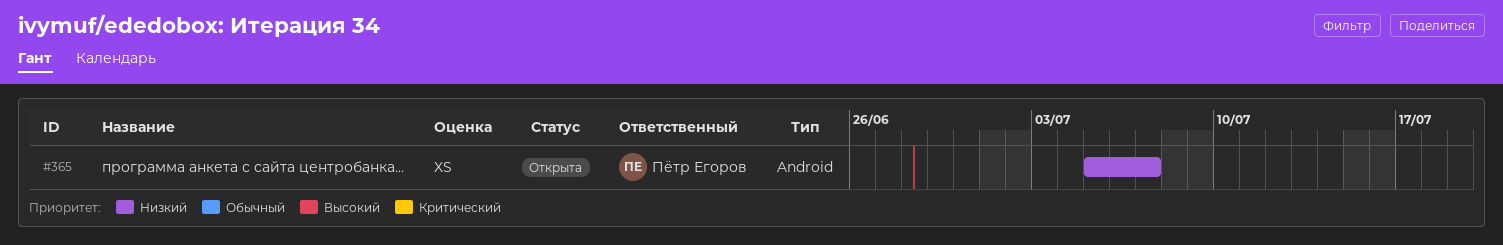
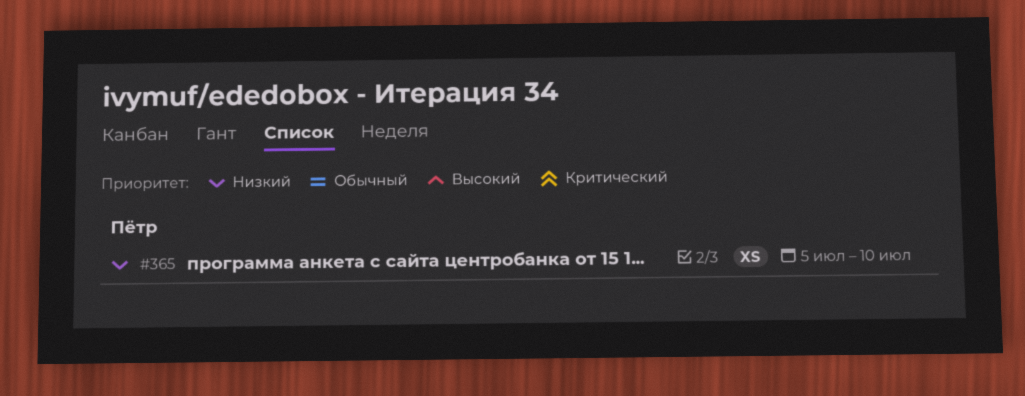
#365, due: Jul 7 -> Jul 10

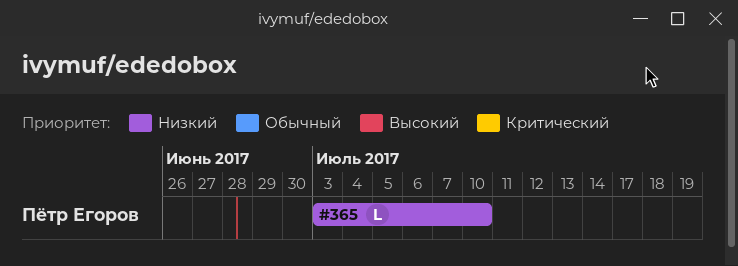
#365, estimate: XS -> L
#365, start: Jul 5 -> Jul 3

